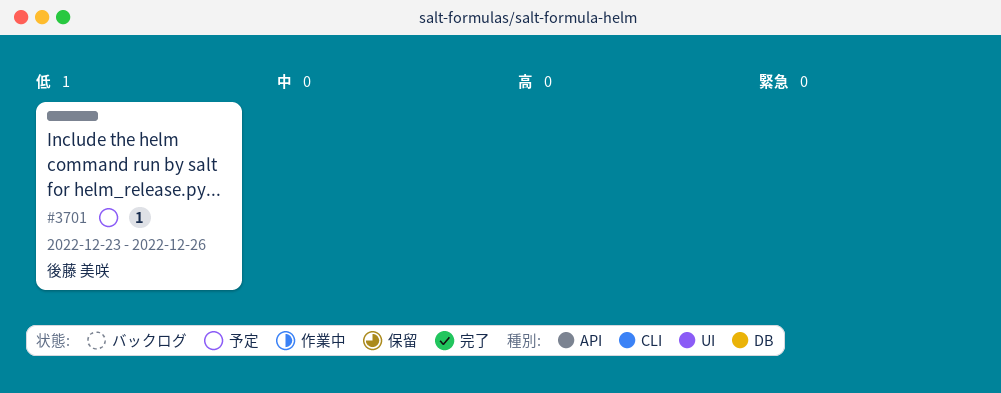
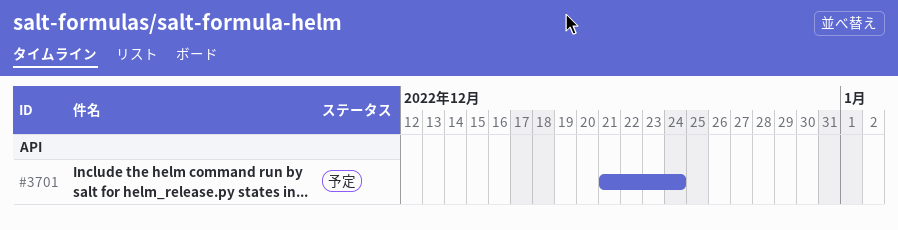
#3701, start: Dec 23 -> Dec 21
#3701, due: Dec 26 -> Dec 24

